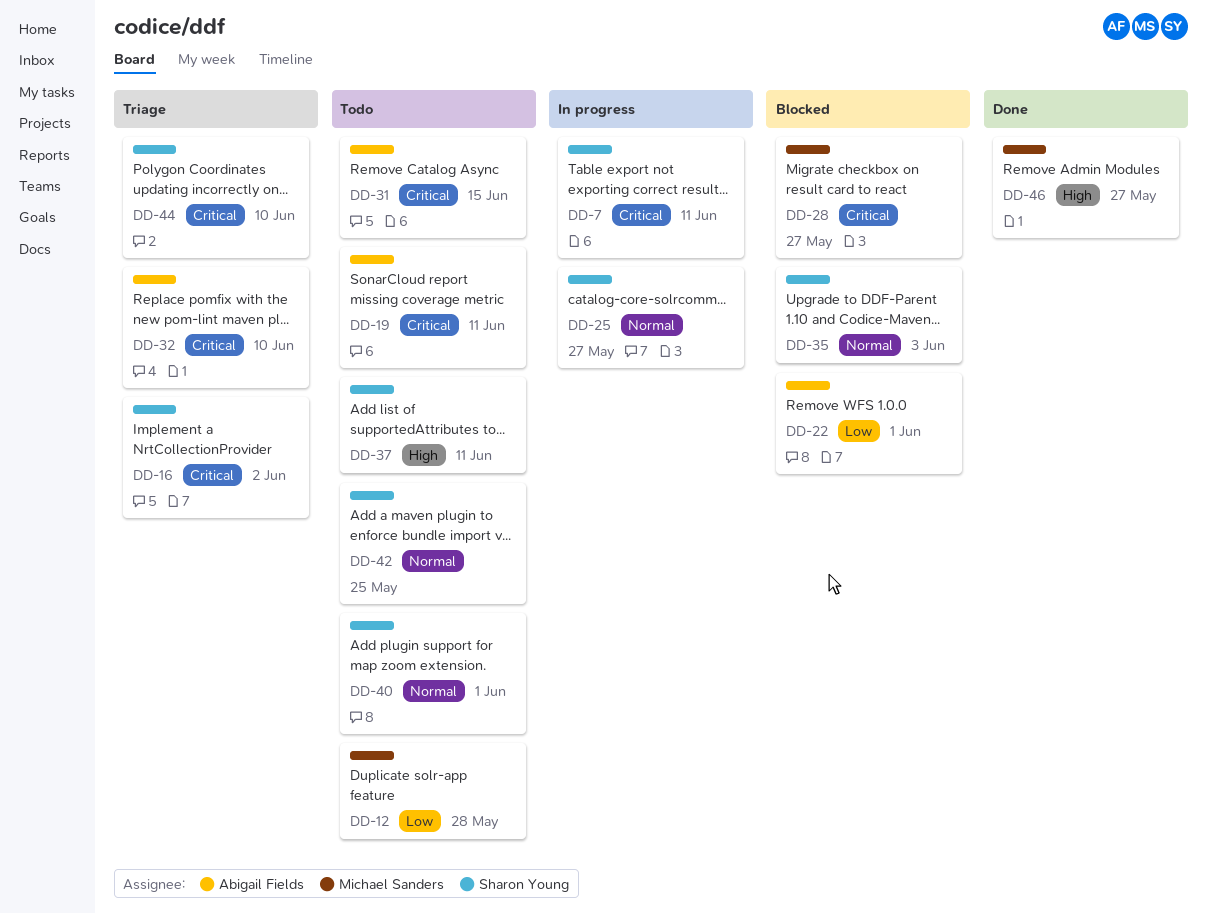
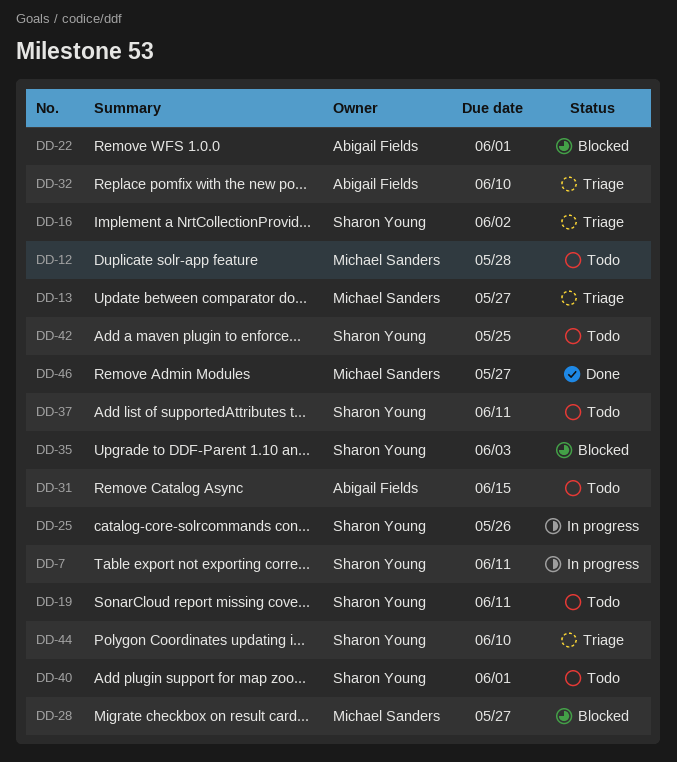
DD-13: none -> present
DD-19, owner: Abigail Fields -> Sharon Young
DD-25, due: May 27 -> May 26

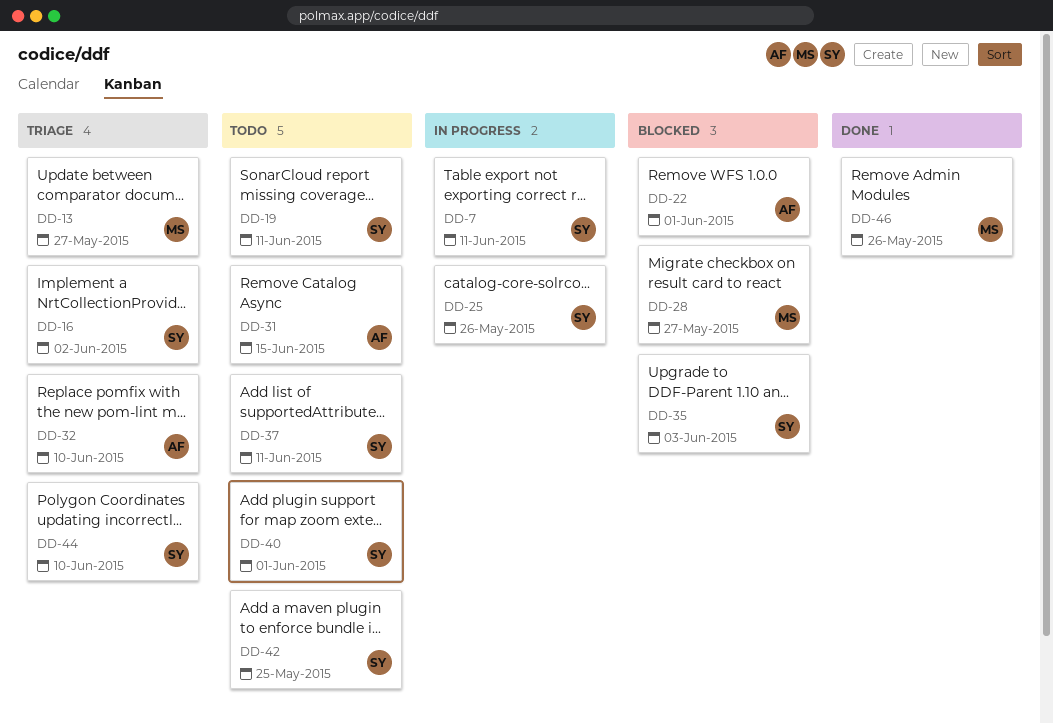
DD-12: present -> none
DD-46, due: May 27 -> May 26

